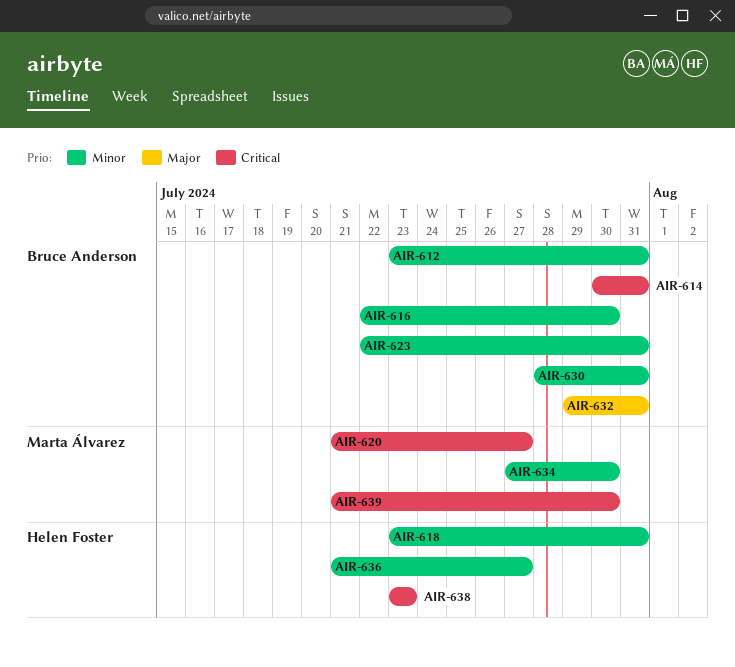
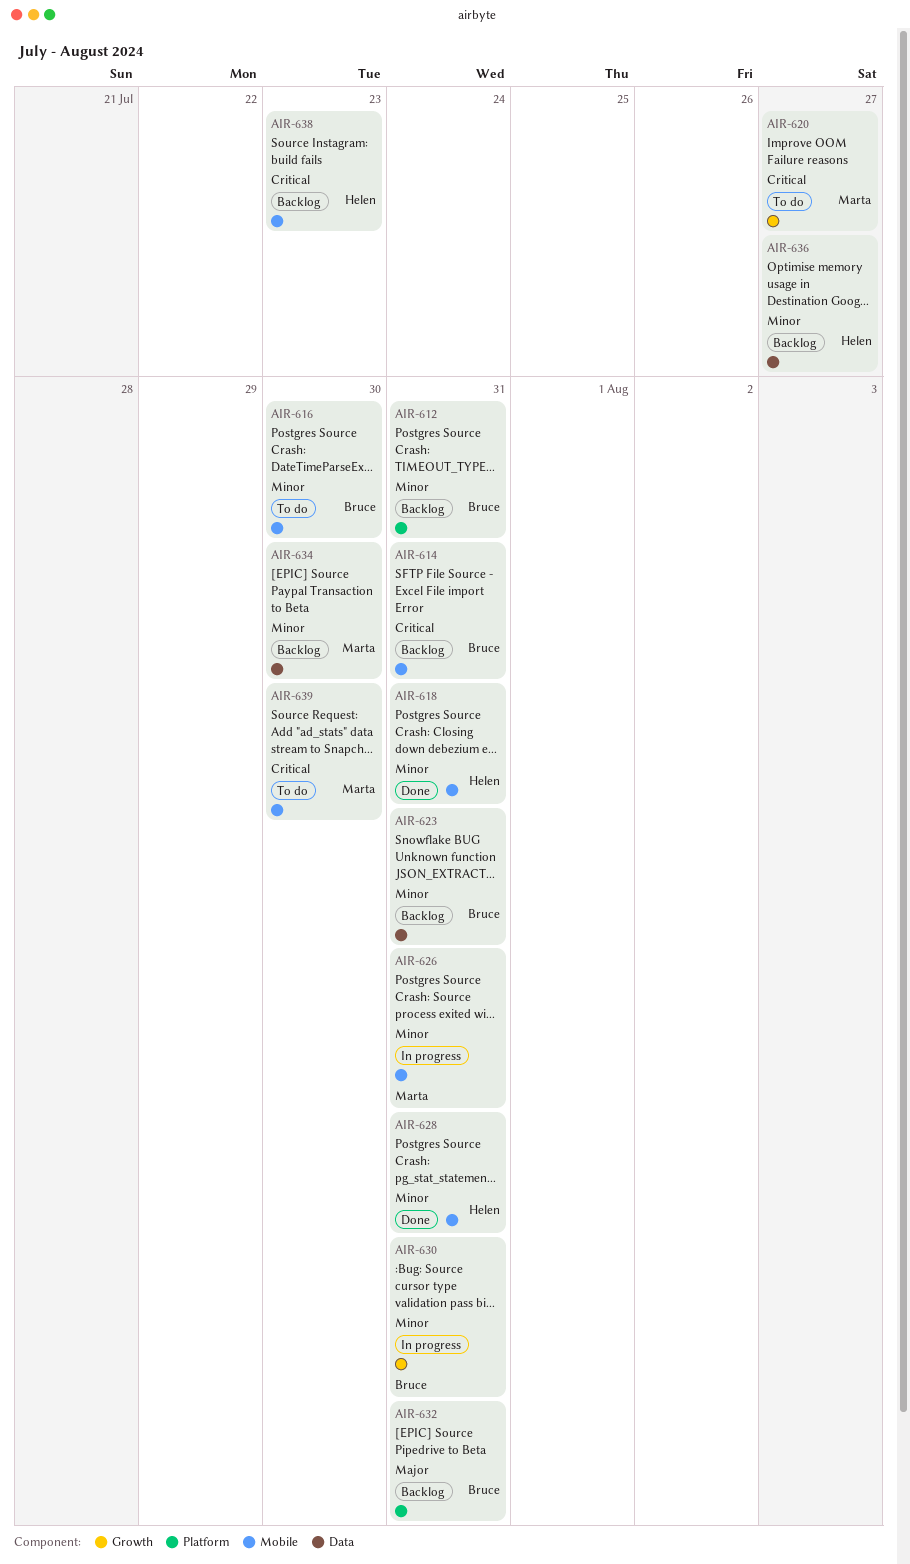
AIR-626: none -> present
AIR-628: none -> present

